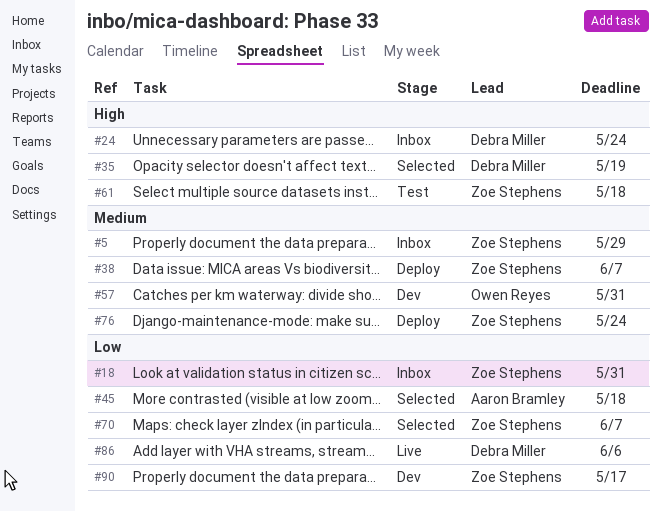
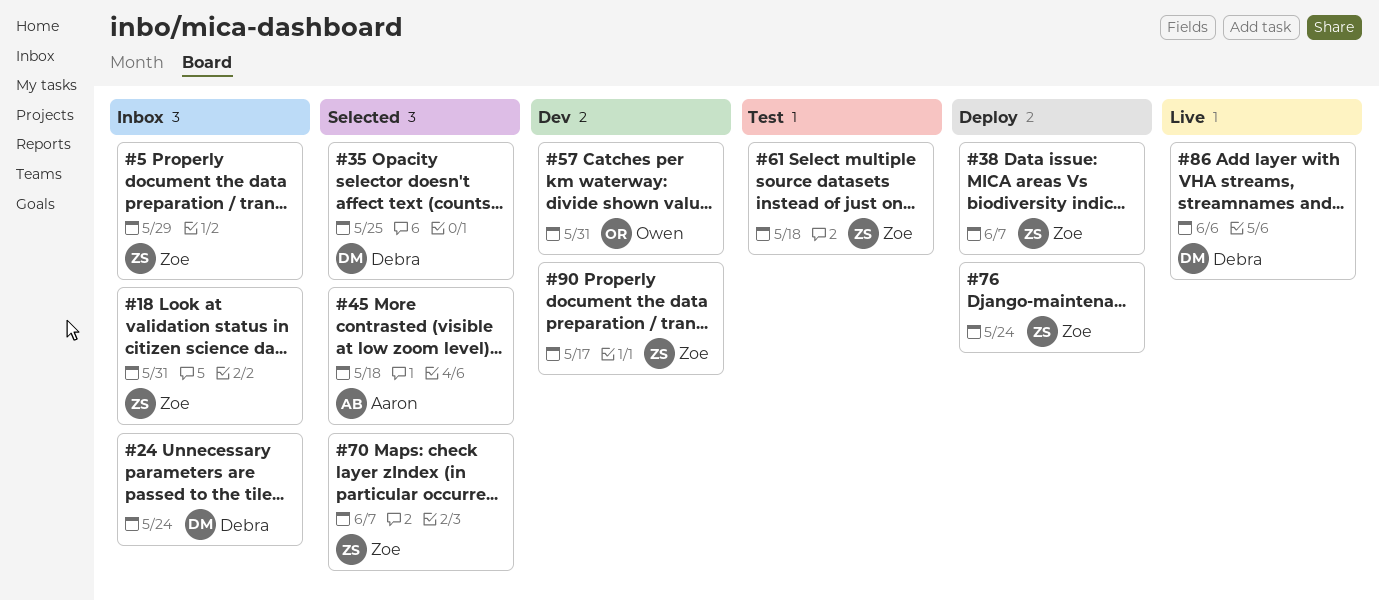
#35, due: May 19 -> May 25

